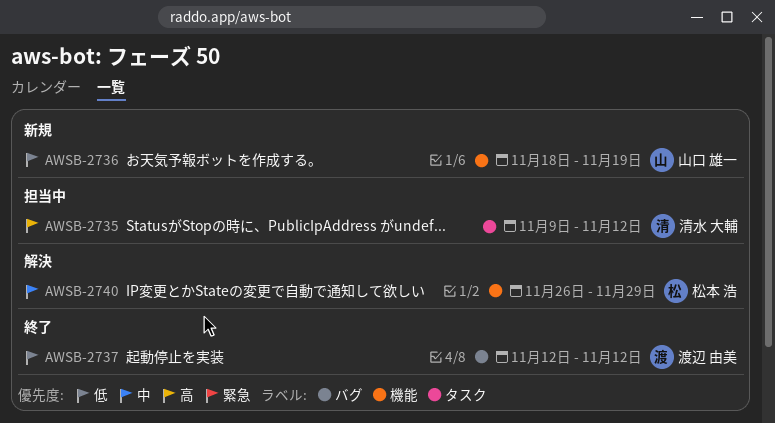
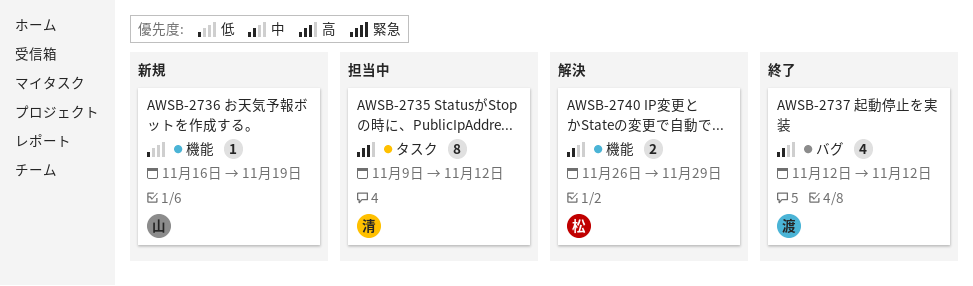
AWSB-2736, start: Nov 18 -> Nov 16
AWSB-2737, priority: 低 -> 中

